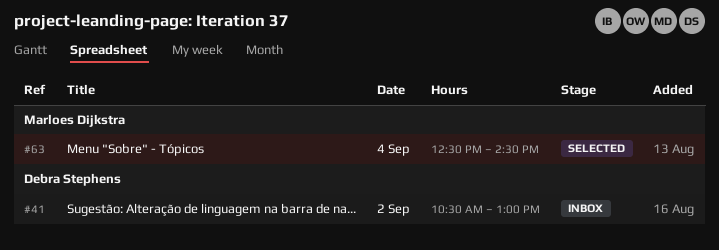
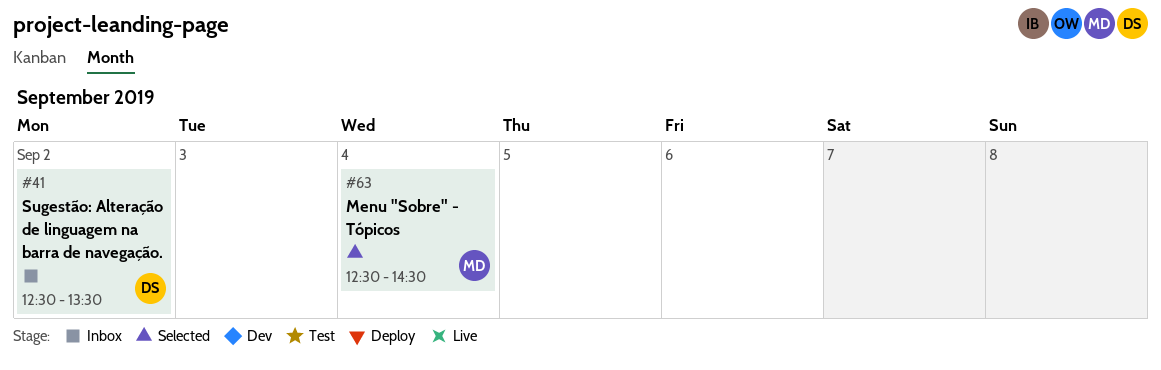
#41, begins: 10:30 -> 12:30
#41, ends: 13:00 -> 13:30

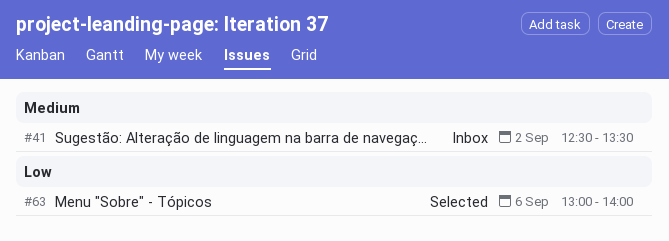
#63, day: Sep 4 -> Sep 6
#63, begins: 12:30 -> 13:00
#63, ends: 14:30 -> 14:00

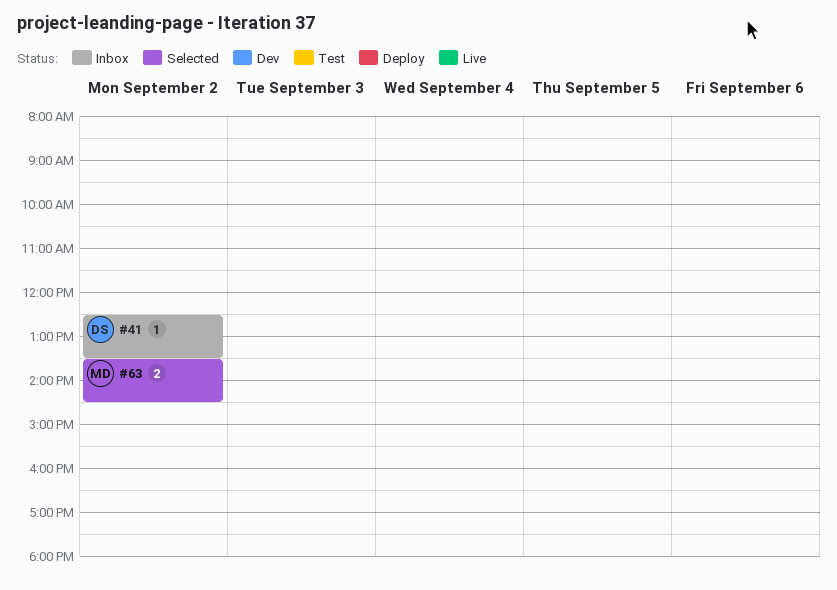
#63, day: Sep 6 -> Sep 2
#63, begins: 13:00 -> 13:30
#63, ends: 14:00 -> 14:30

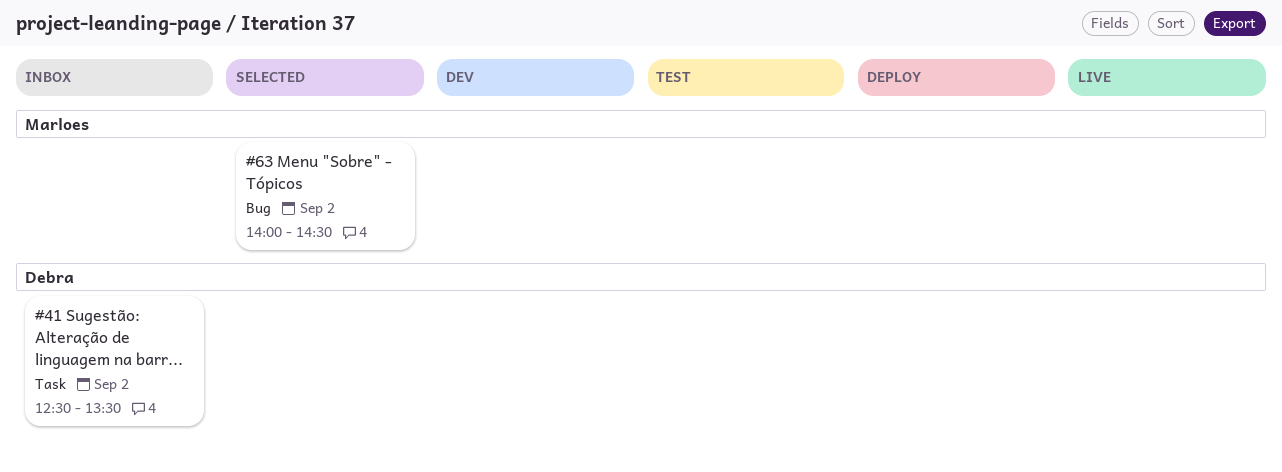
#63, begins: 13:30 -> 14:00

